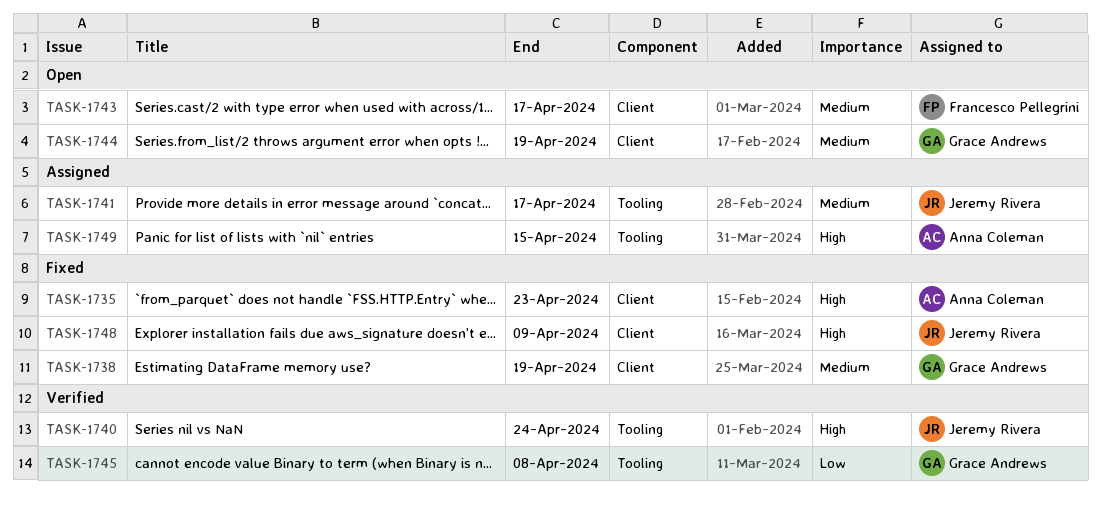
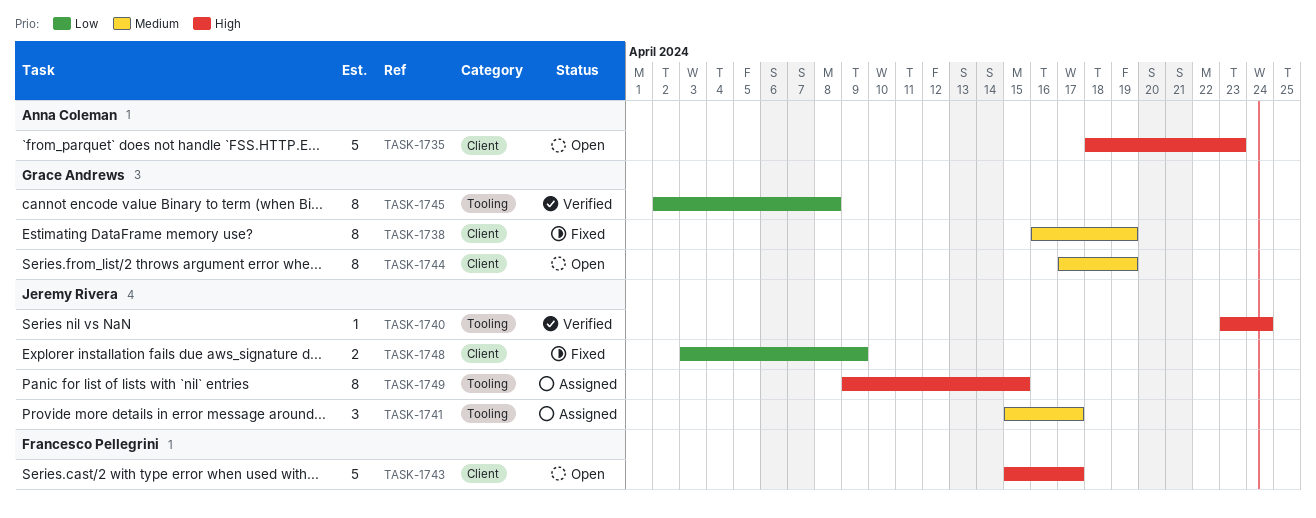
TASK-1735, status: Fixed -> Open
TASK-1743, priority: Medium -> High
TASK-1748, priority: High -> Low
TASK-1749, owner: Anna Coleman -> Jeremy Rivera

